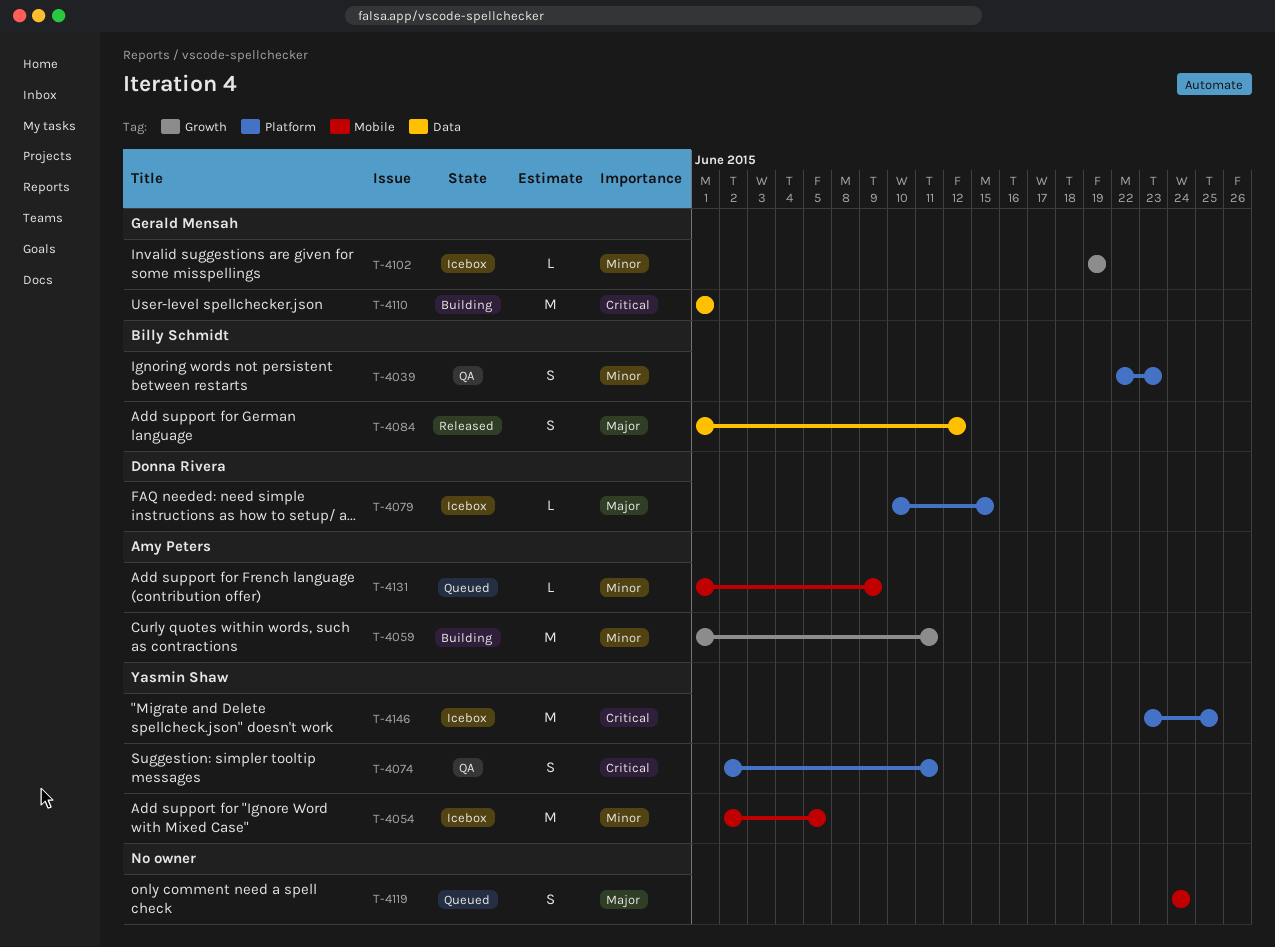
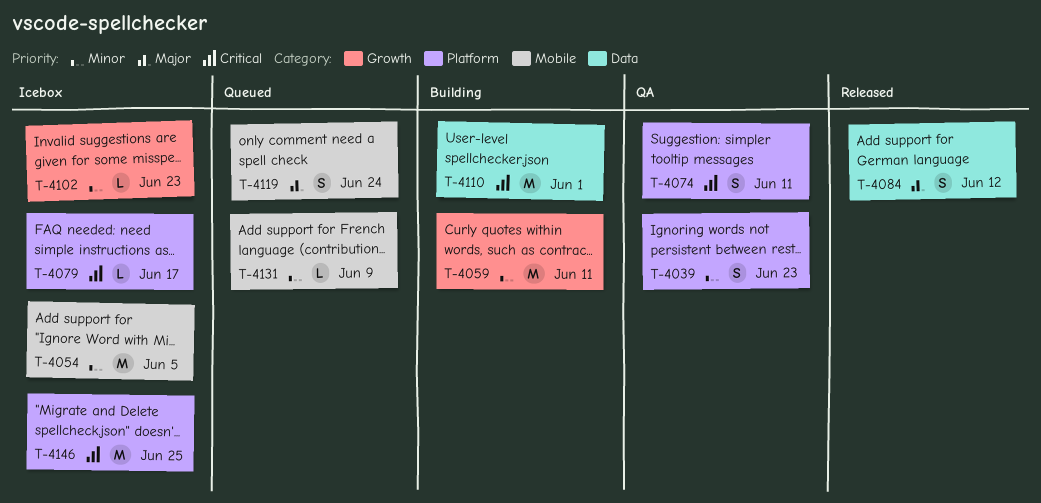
T-4079, priority: Major -> Critical
T-4079, due: Jun 15 -> Jun 17
T-4102, due: Jun 19 -> Jun 23

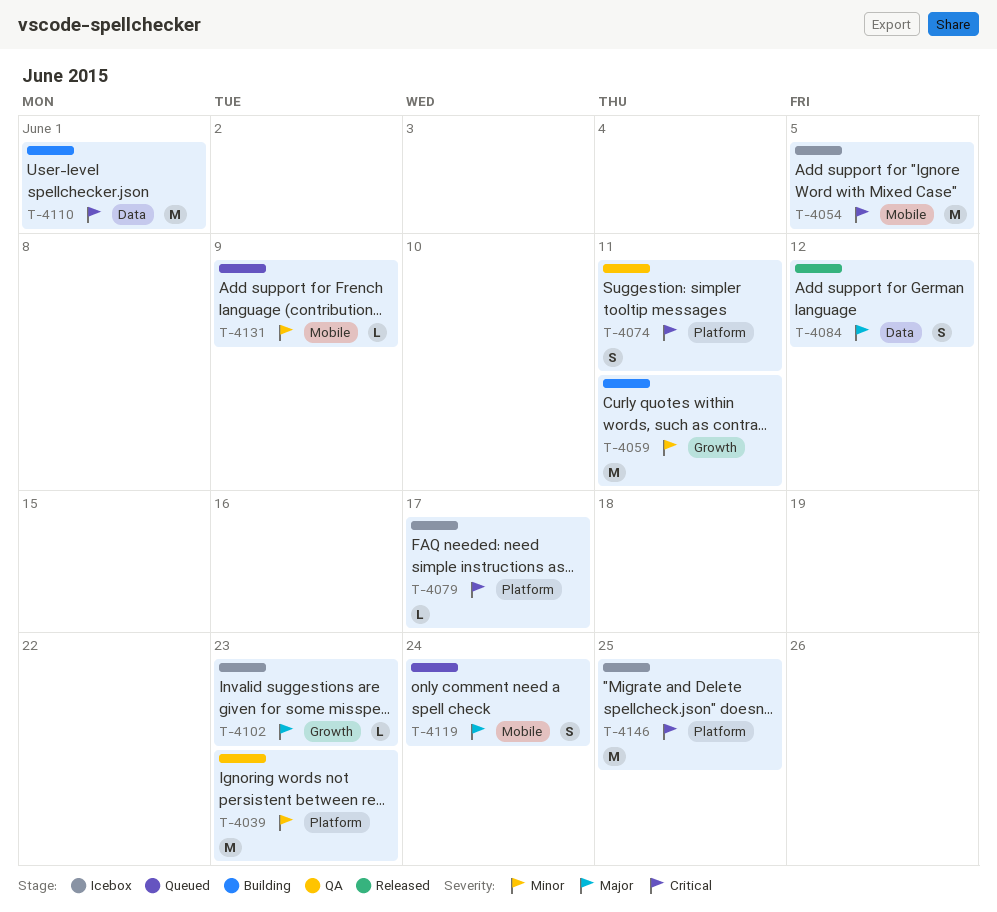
T-4039, estimate: S -> M
T-4054, priority: Minor -> Critical
T-4102, priority: Minor -> Major

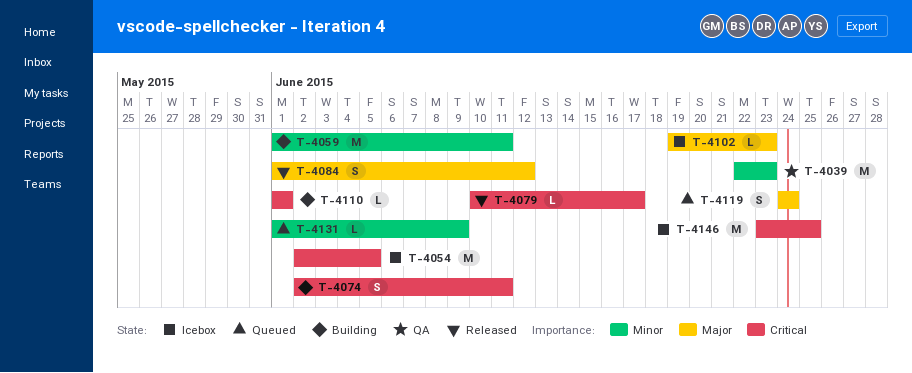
T-4074, status: QA -> Building
T-4079, status: Icebox -> Released
T-4110, estimate: M -> L

